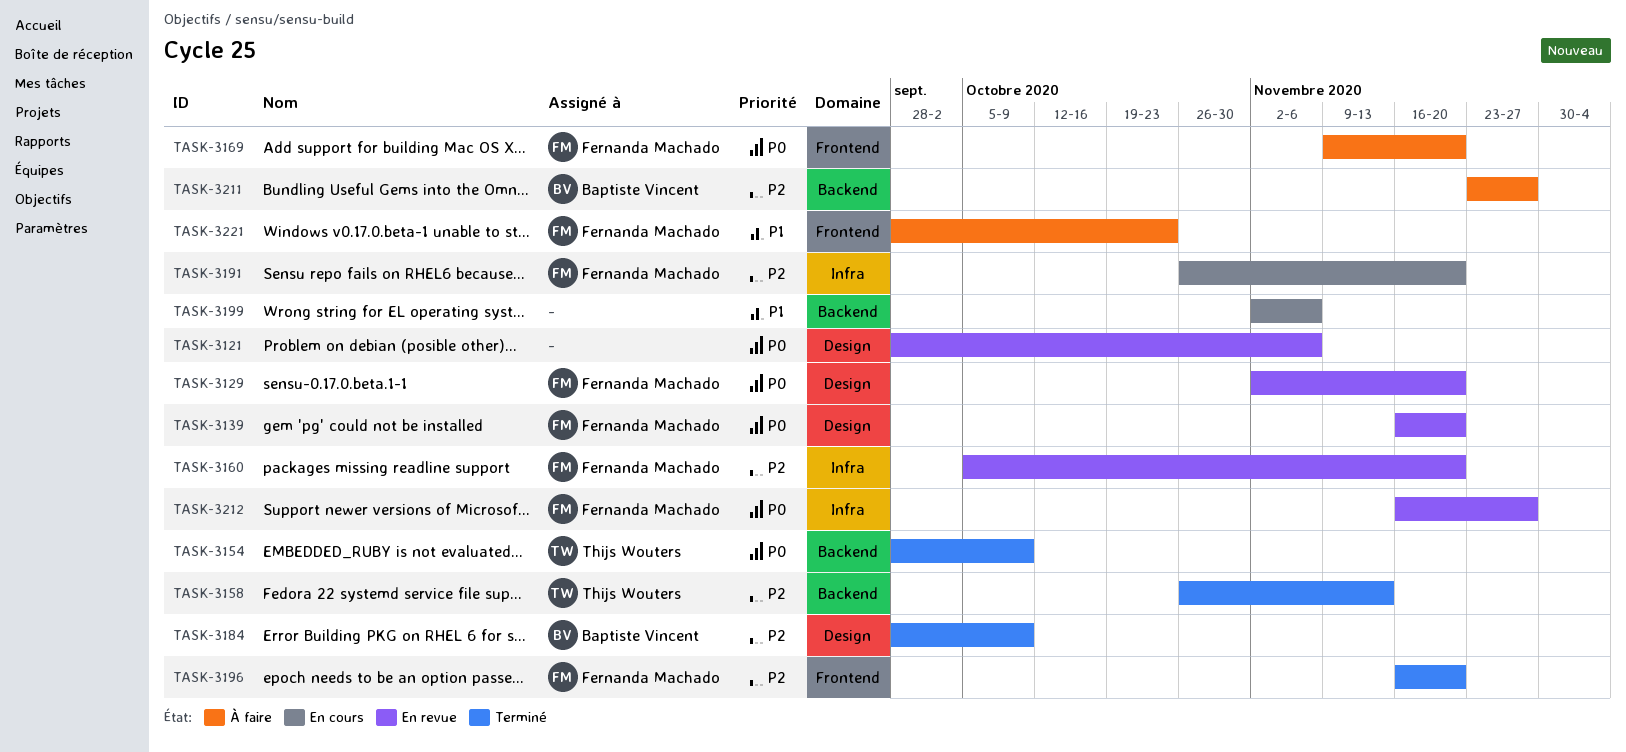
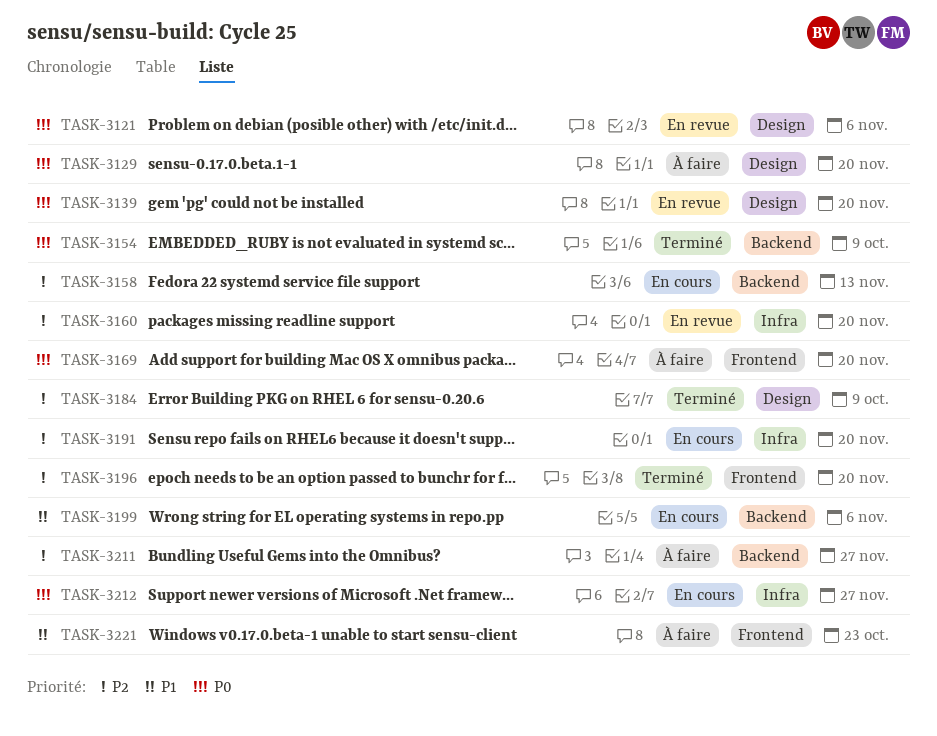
TASK-3129, status: En revue -> À faire
TASK-3158, status: Terminé -> En cours
TASK-3212, status: En revue -> En cours

